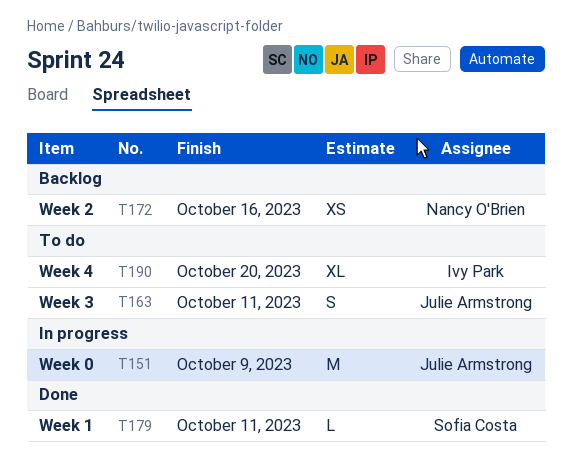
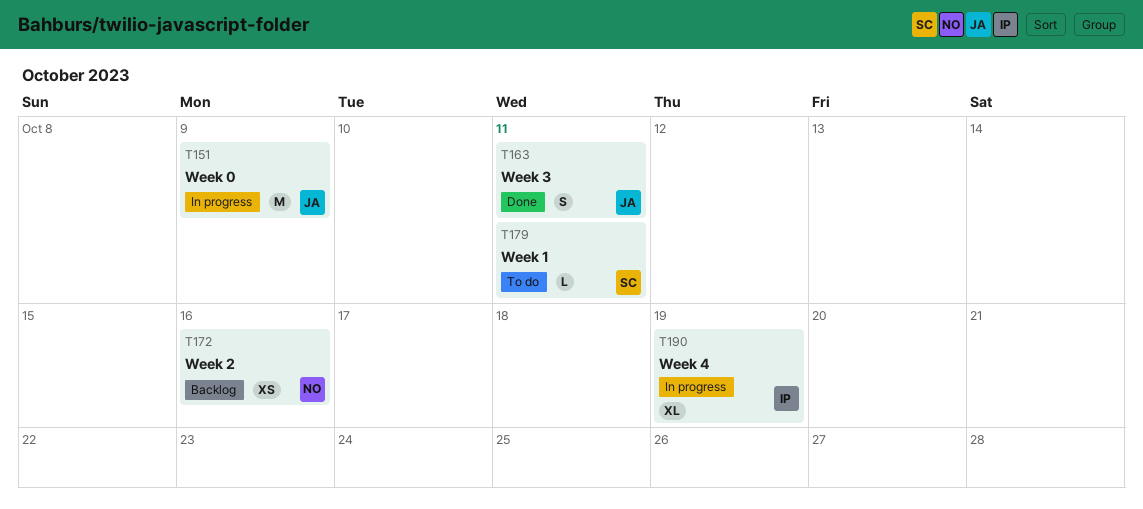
T163, status: To do -> Done
T179, status: Done -> To do
T190, status: To do -> In progress
T190, due: Oct 20 -> Oct 19

